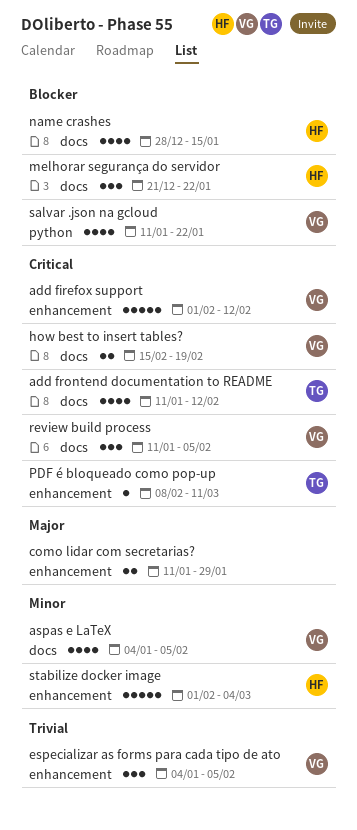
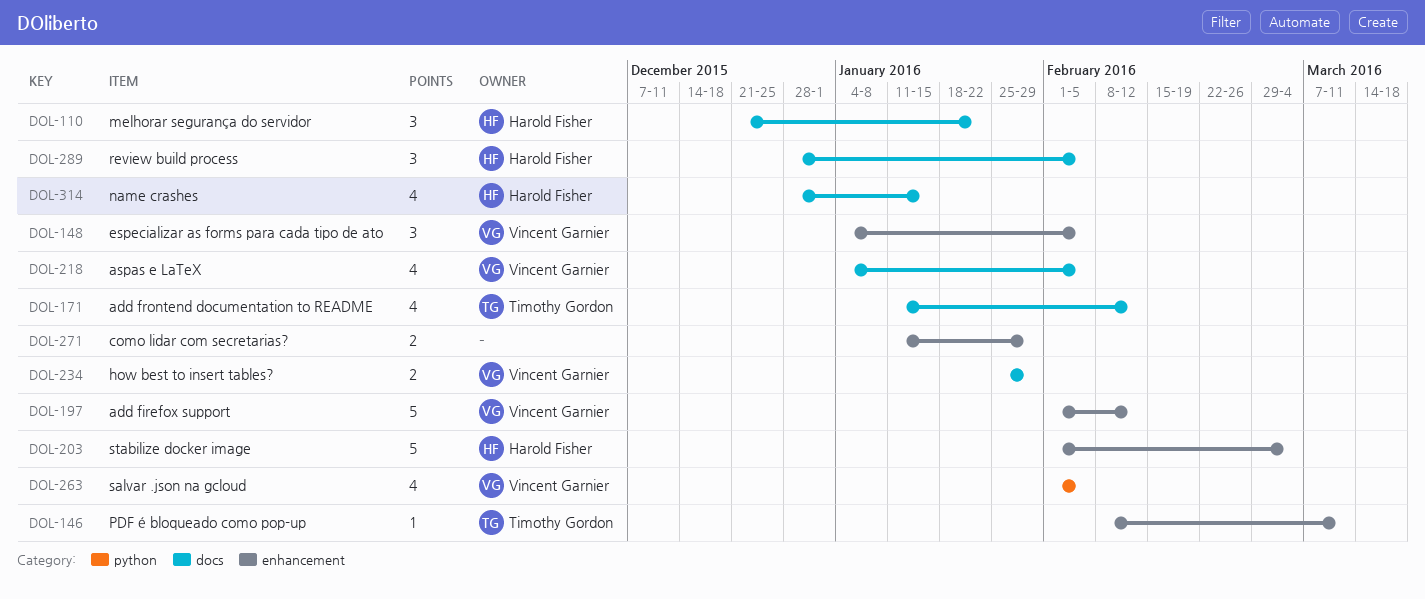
how best to insert tables?, start: Feb 15 -> Jan 25
how best to insert tables?, due: Feb 19 -> Jan 29
review build process, owner: Vincent Garnier -> Harold Fisher
review build process, start: Jan 11 -> Dec 28
salvar .json na gcloud, start: Jan 11 -> Feb 1
salvar .json na gcloud, due: Jan 22 -> Feb 5

